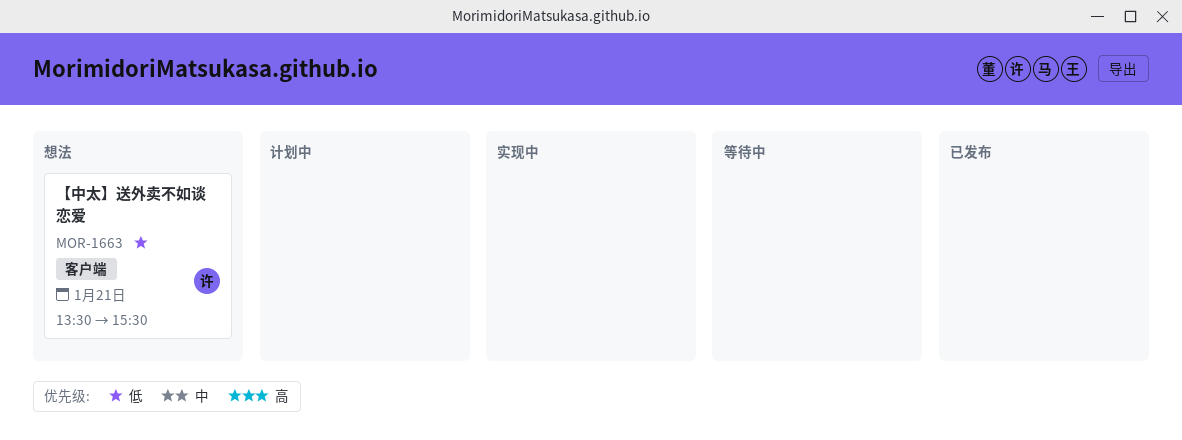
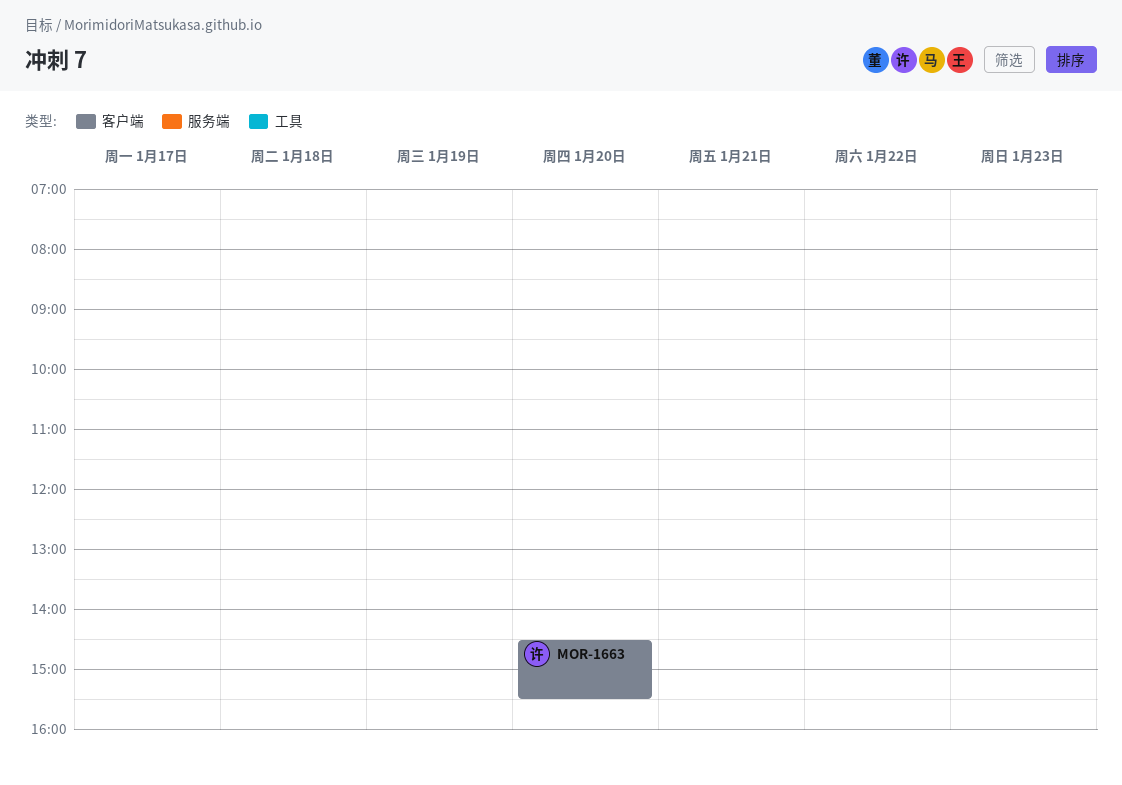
MOR-1663, day: Jan 21 -> Jan 20
MOR-1663, begins: 13:30 -> 14:30

